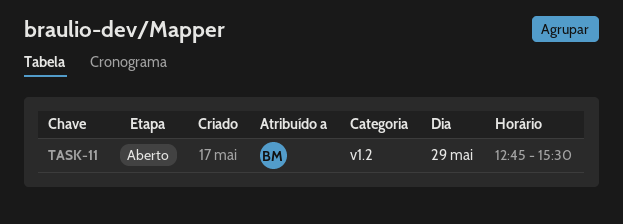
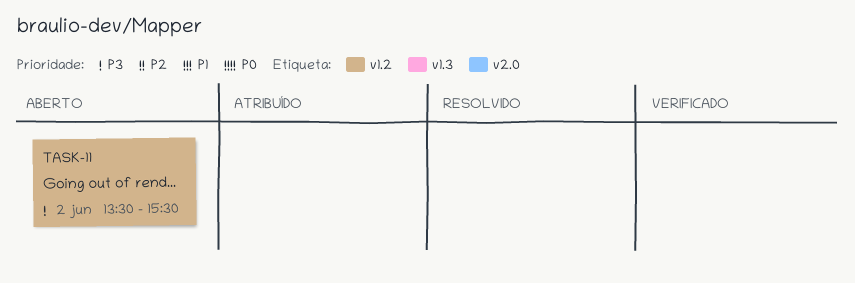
TASK-11, day: May 29 -> Jun 2
TASK-11, begins: 12:45 -> 13:30

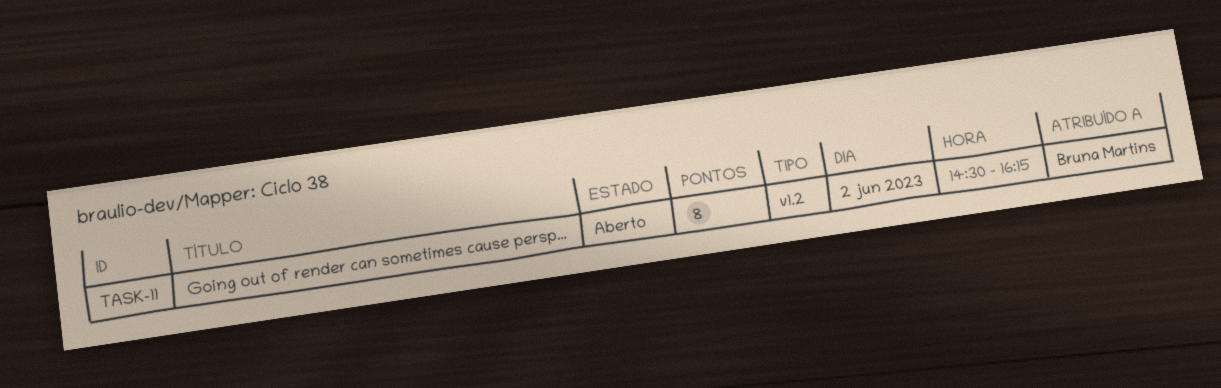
TASK-11, begins: 13:30 -> 14:30
TASK-11, ends: 15:30 -> 16:15

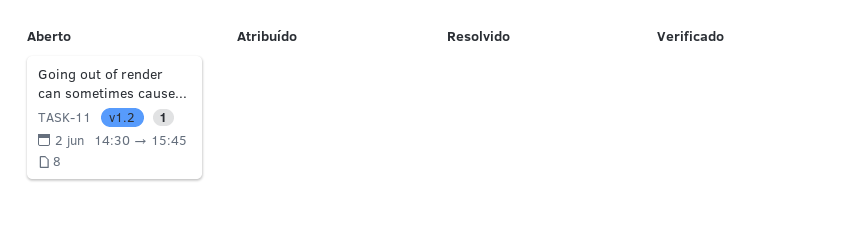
TASK-11, estimate: 8 -> 1
TASK-11, ends: 16:15 -> 15:45

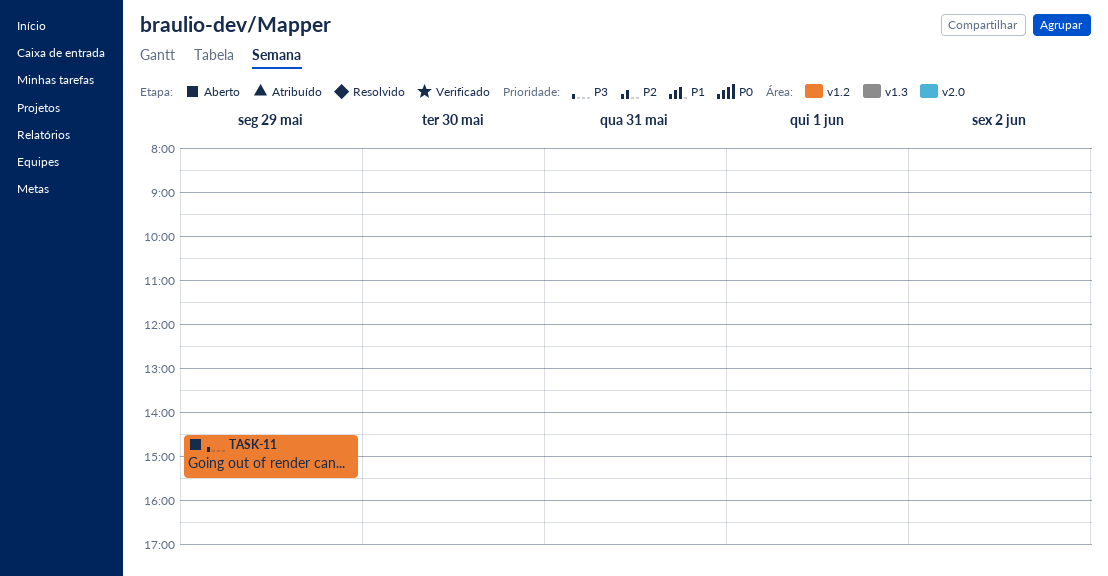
TASK-11, day: Jun 2 -> May 29
TASK-11, ends: 15:45 -> 15:30

